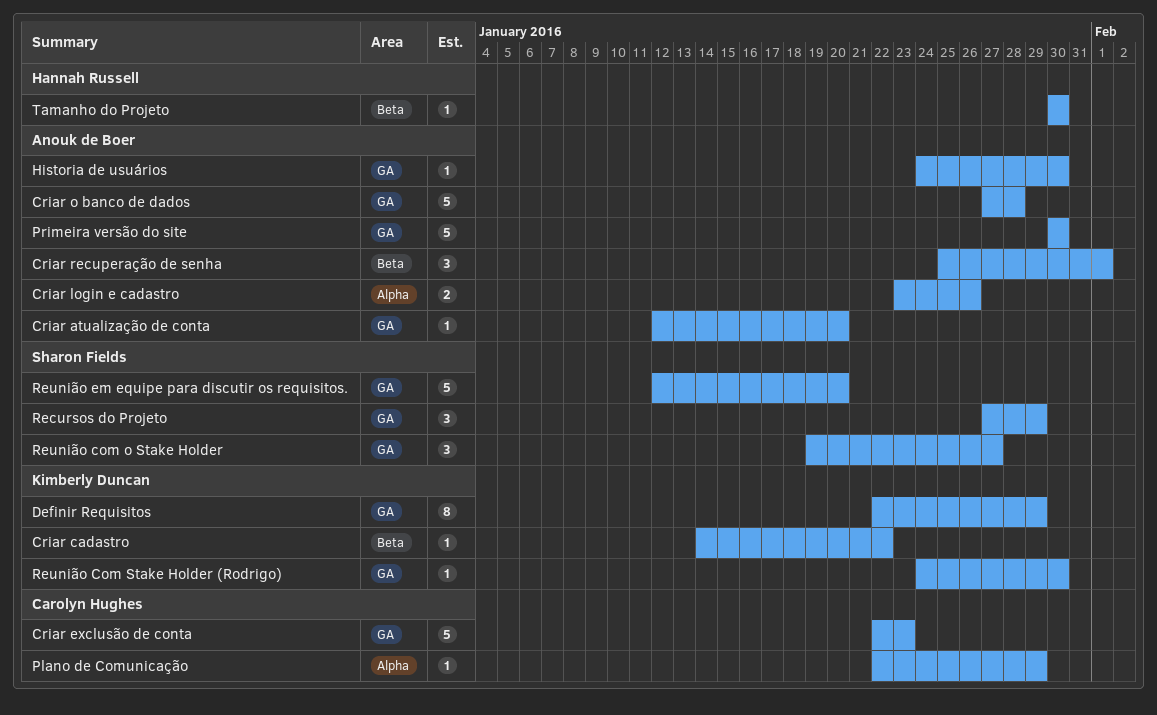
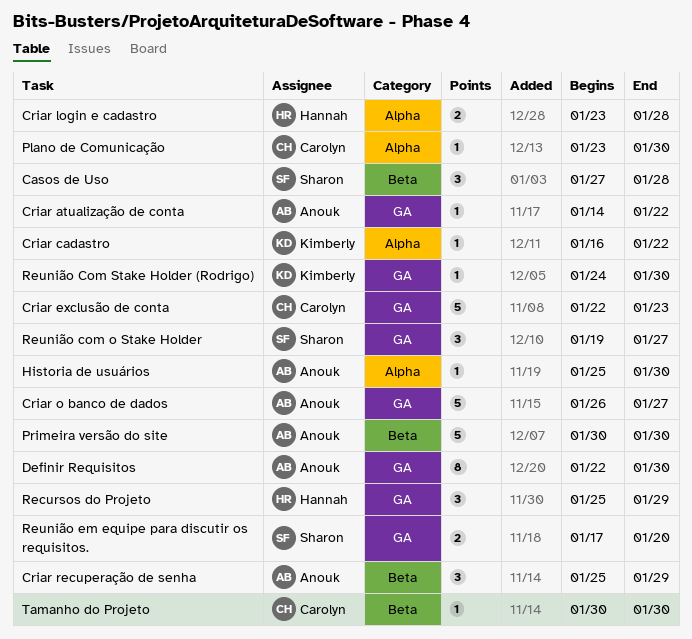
Casos de Uso: none -> present
Criar atualização de conta, start: Jan 12 -> Jan 14
Criar atualização de conta, due: Jan 20 -> Jan 22
Criar cadastro, label: Beta -> Alpha
Criar cadastro, start: Jan 14 -> Jan 16
Criar login e cadastro, owner: Anouk de Boer -> Hannah Russell
Criar login e cadastro, due: Jan 26 -> Jan 28
Criar o banco de dados, start: Jan 27 -> Jan 26
Criar o banco de dados, due: Jan 28 -> Jan 27
Criar recuperação de senha, due: Feb 1 -> Jan 29
Definir Requisitos, owner: Kimberly Duncan -> Anouk de Boer
Definir Requisitos, due: Jan 29 -> Jan 30
Historia de usuários, label: GA -> Alpha
Historia de usuários, start: Jan 24 -> Jan 25
Plano de Comunicação, start: Jan 22 -> Jan 23
Plano de Comunicação, due: Jan 29 -> Jan 30
Primeira versão do site, label: GA -> Beta
Recursos do Projeto, owner: Sharon Fields -> Hannah Russell
Recursos do Projeto, start: Jan 27 -> Jan 25
Reunião em equipe para discutir os requisitos., estimate: 5 -> 2
Reunião em equipe para discutir os requisitos., start: Jan 12 -> Jan 17
Tamanho do Projeto, owner: Hannah Russell -> Carolyn Hughes

